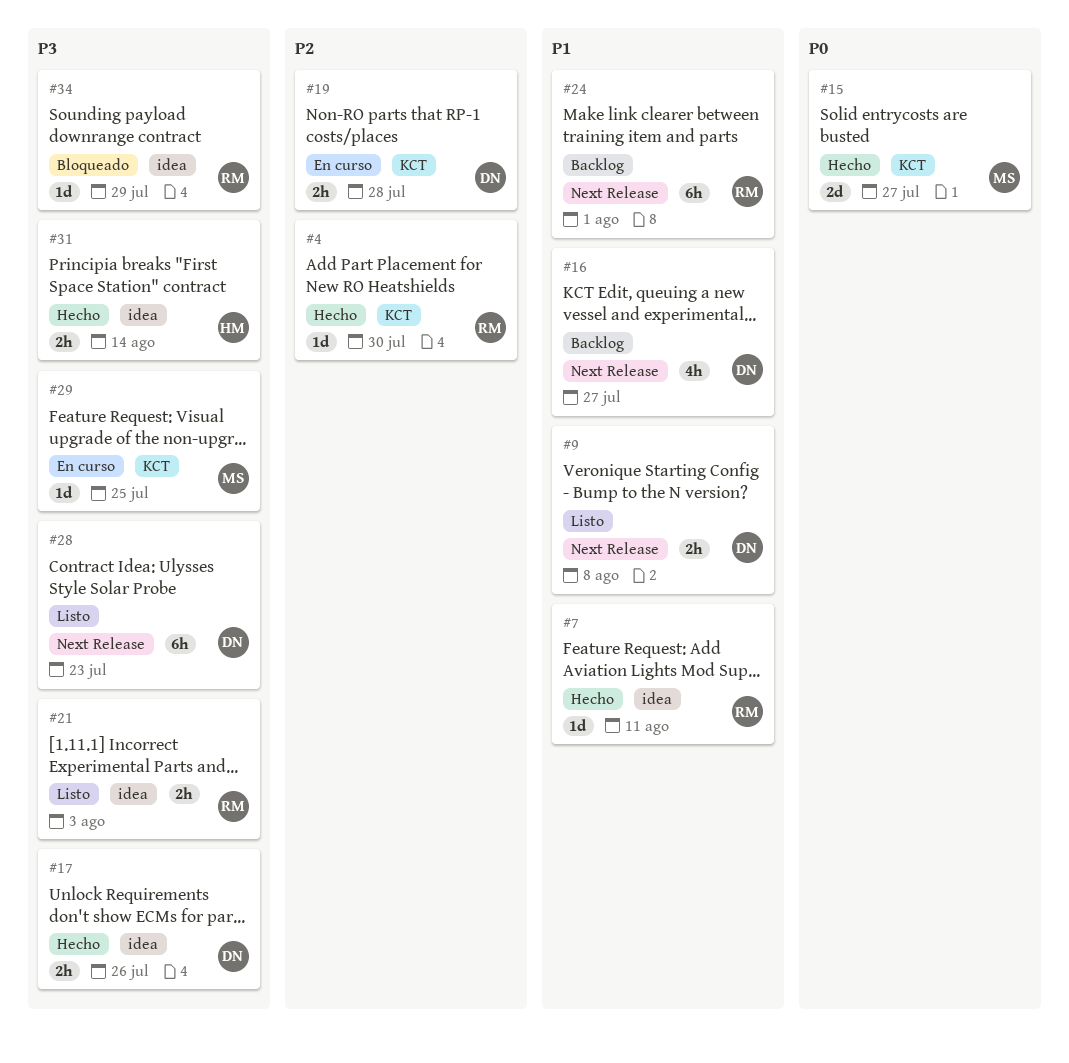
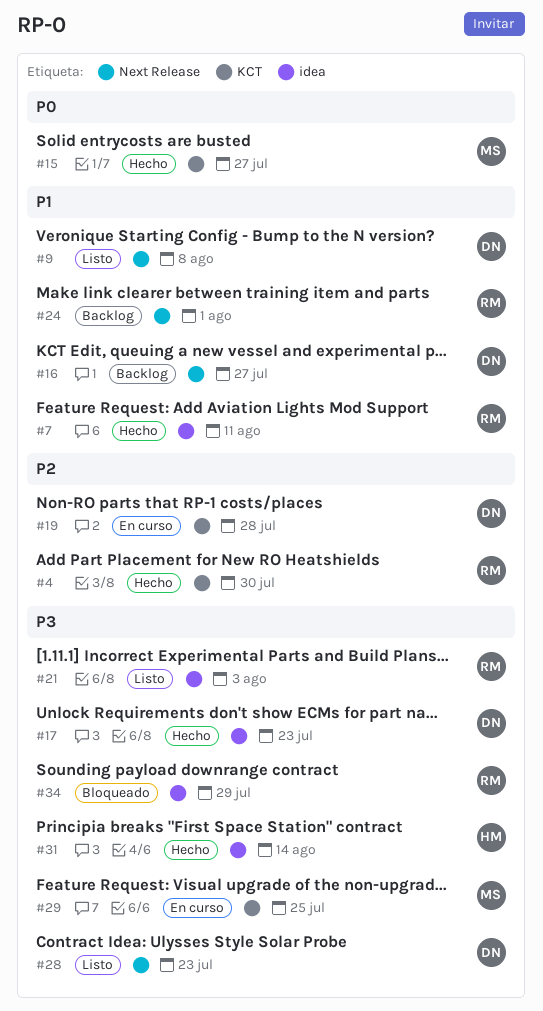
#17, due: Jul 26 -> Jul 23

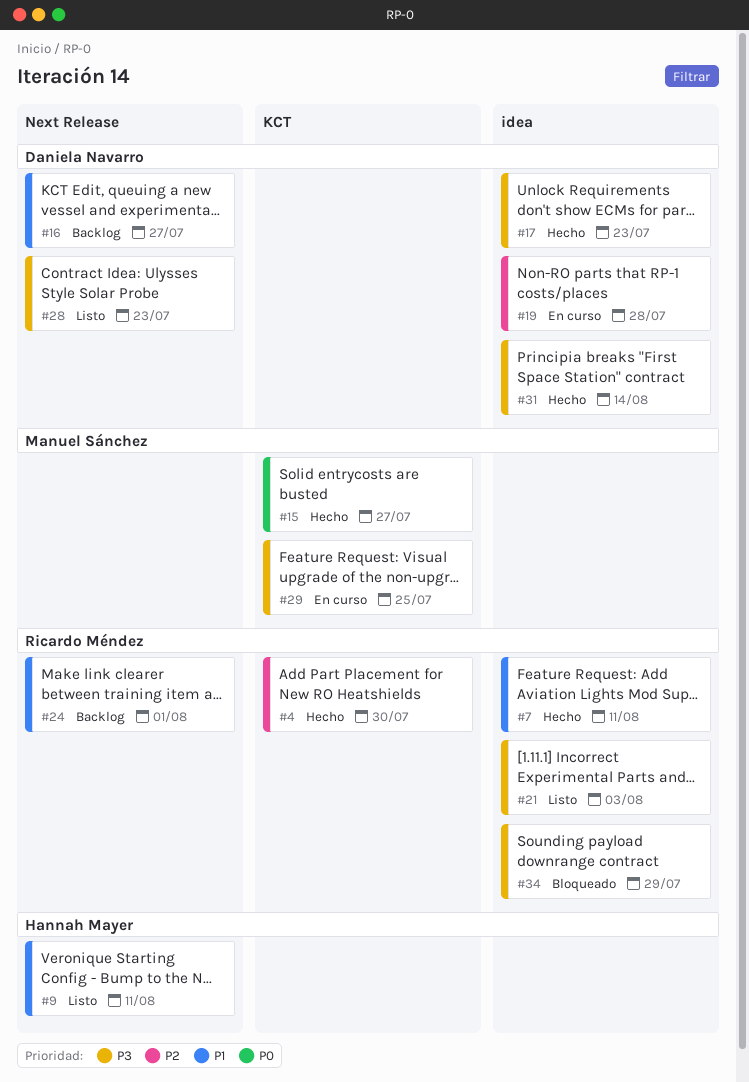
#9, owner: Daniela Navarro -> Hannah Mayer
#9, due: Aug 8 -> Aug 11
#19, label: KCT -> idea
#31, owner: Hannah Mayer -> Daniela Navarro

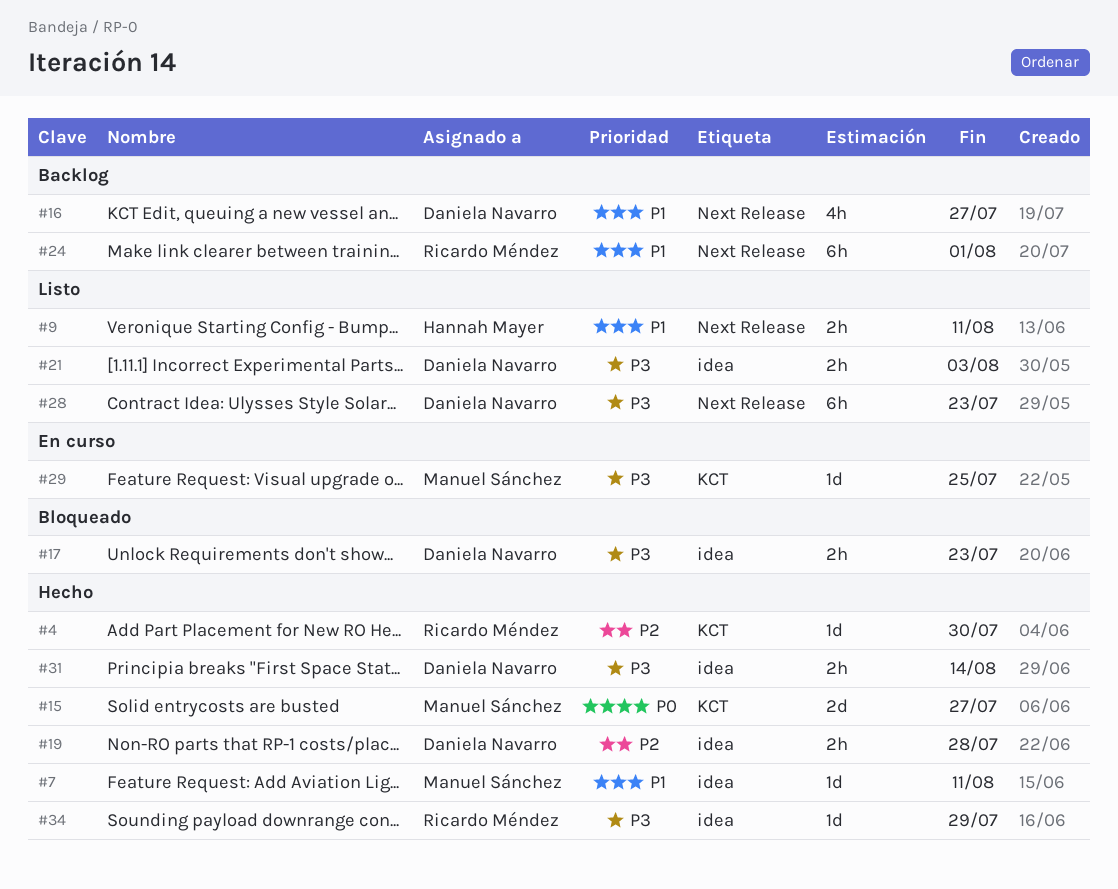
#7, owner: Ricardo Méndez -> Manuel Sánchez
#17, status: Hecho -> Bloqueado
#19, status: En curso -> Hecho
#21, owner: Ricardo Méndez -> Daniela Navarro
#34, status: Bloqueado -> Hecho

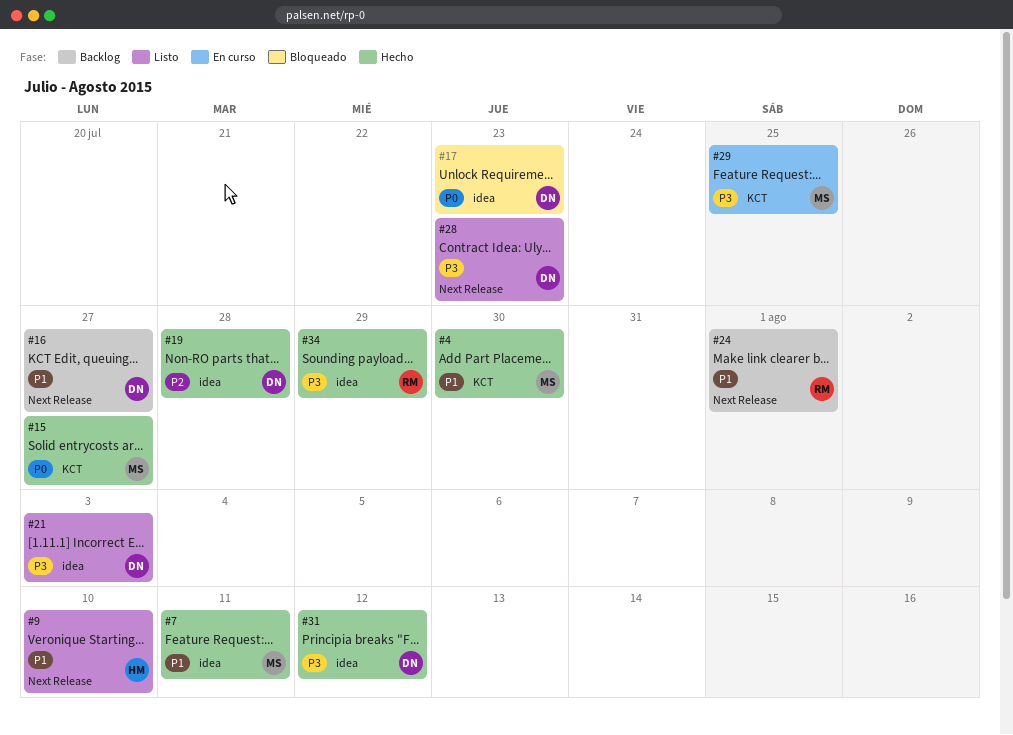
#4, owner: Ricardo Méndez -> Manuel Sánchez
#4, priority: P2 -> P1
#9, due: Aug 11 -> Aug 10
#17, priority: P3 -> P0
#31, due: Aug 14 -> Aug 12

